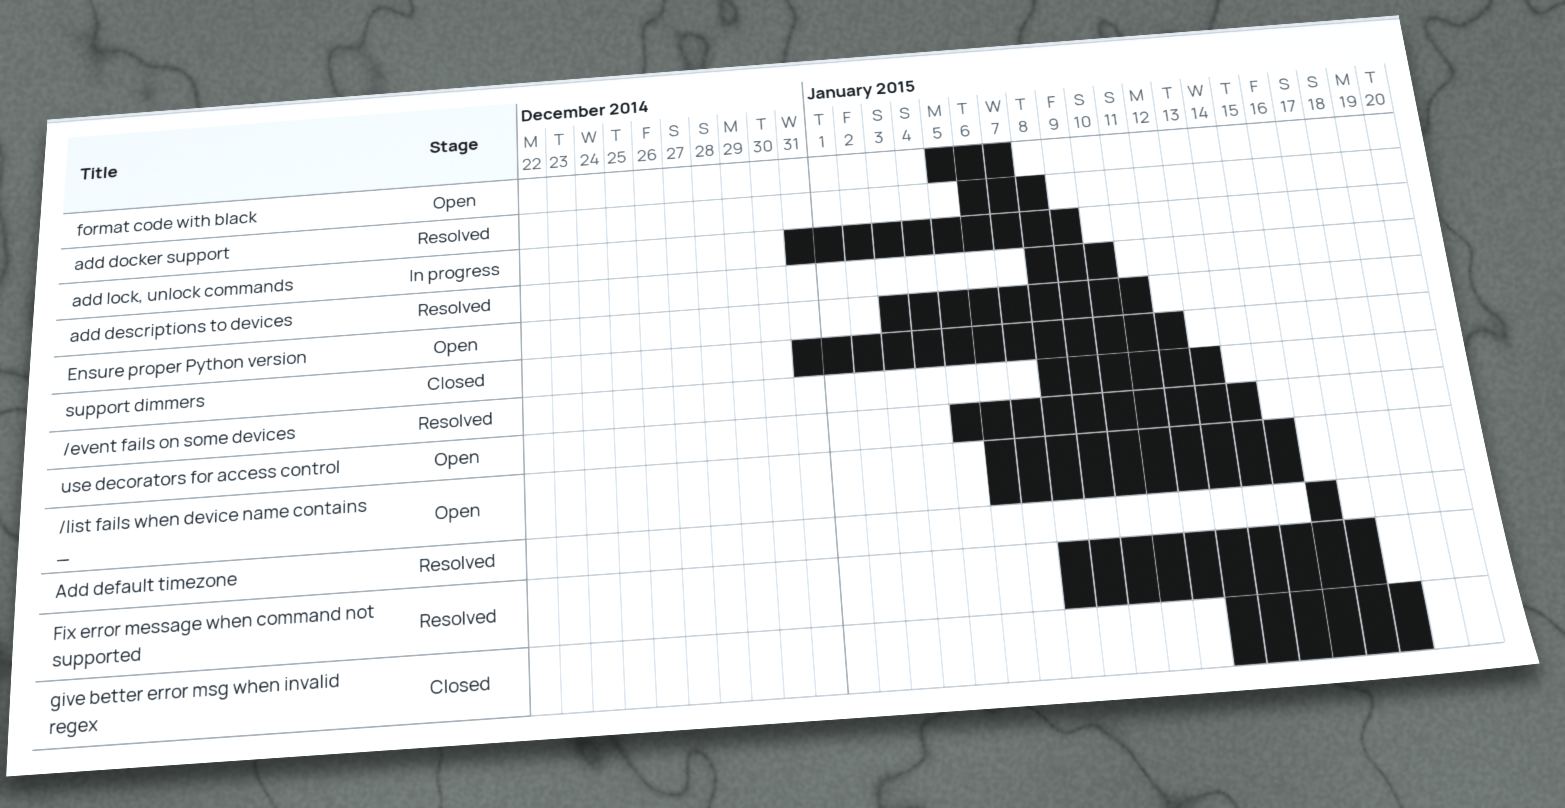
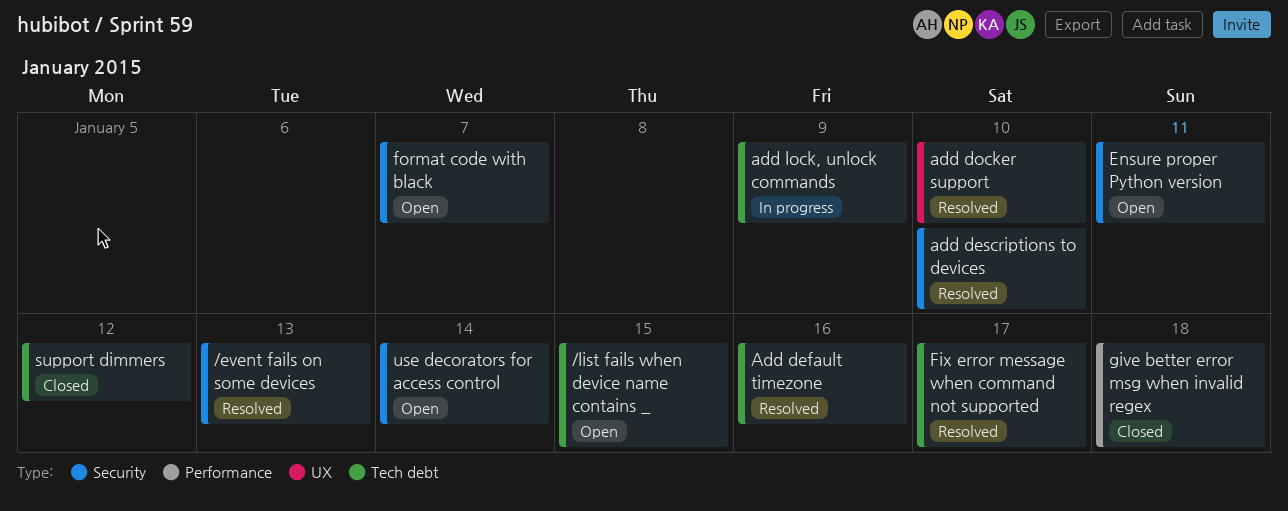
add docker support, due: Jan 8 -> Jan 10

